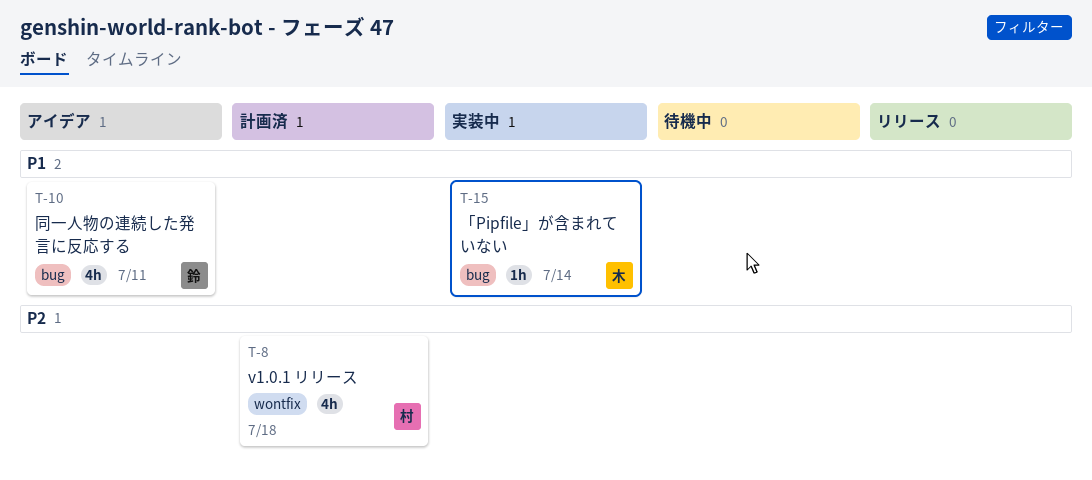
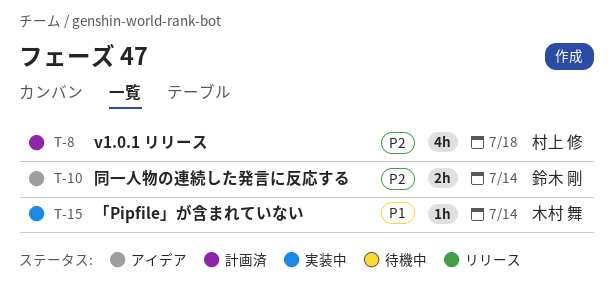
T-10, priority: P1 -> P2
T-10, estimate: 4h -> 2h
T-10, due: Jul 11 -> Jul 14

